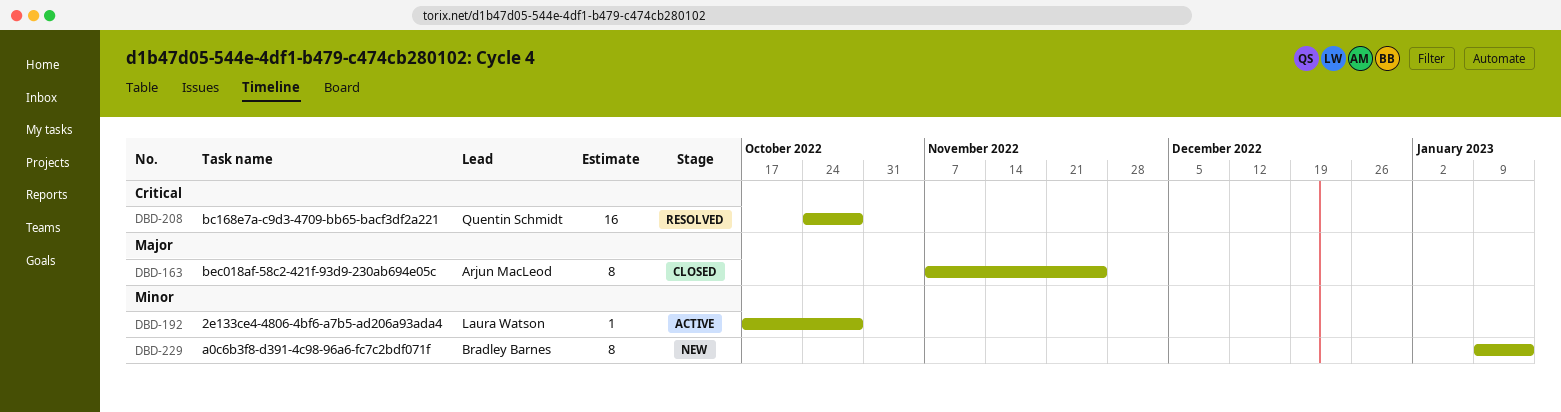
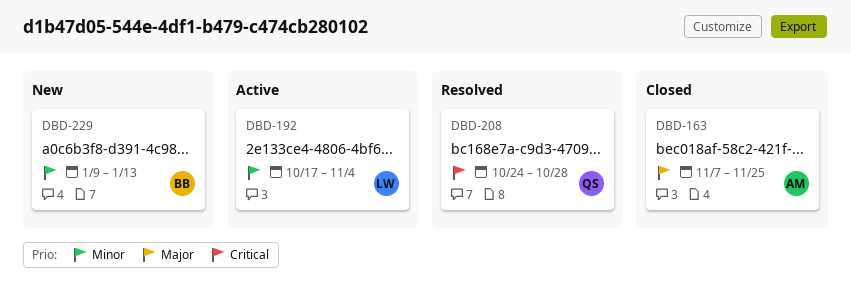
DBD-192, due: Oct 28 -> Nov 4

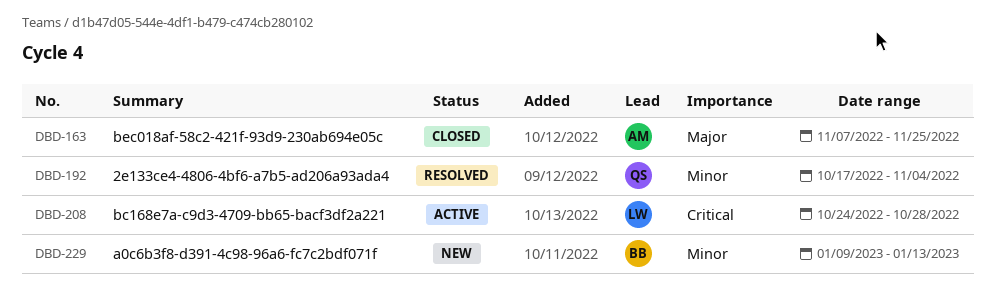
DBD-192, status: Active -> Resolved
DBD-192, owner: LW -> QS
DBD-208, status: Resolved -> Active
DBD-208, owner: QS -> LW

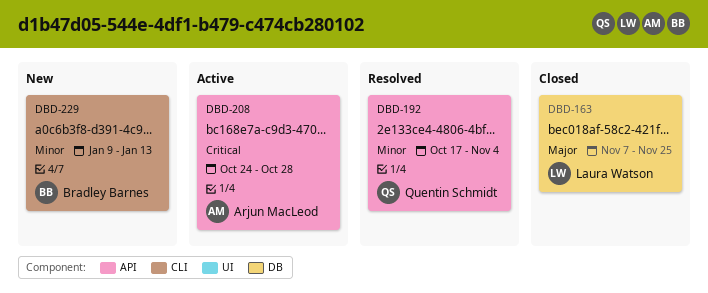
DBD-163, owner: Arjun MacLeod -> Laura Watson
DBD-208, owner: Laura Watson -> Arjun MacLeod

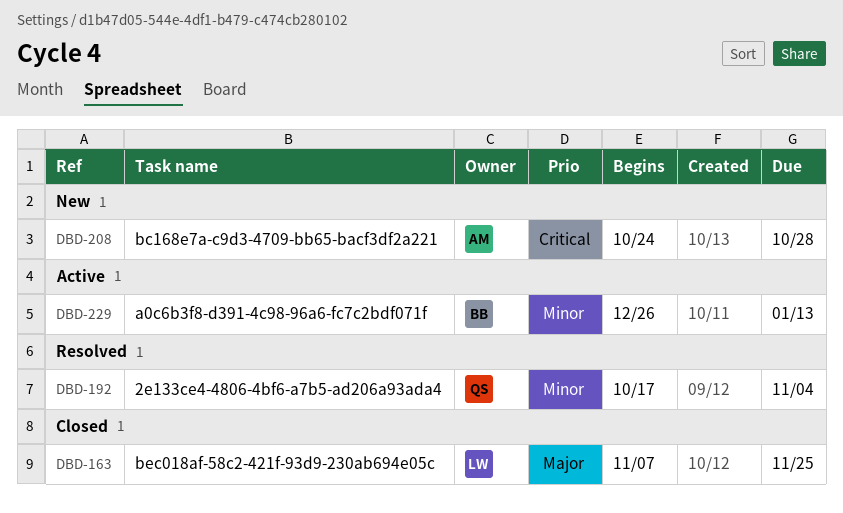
DBD-208, status: Active -> New
DBD-229, status: New -> Active
DBD-229, start: Jan 9 -> Dec 26

